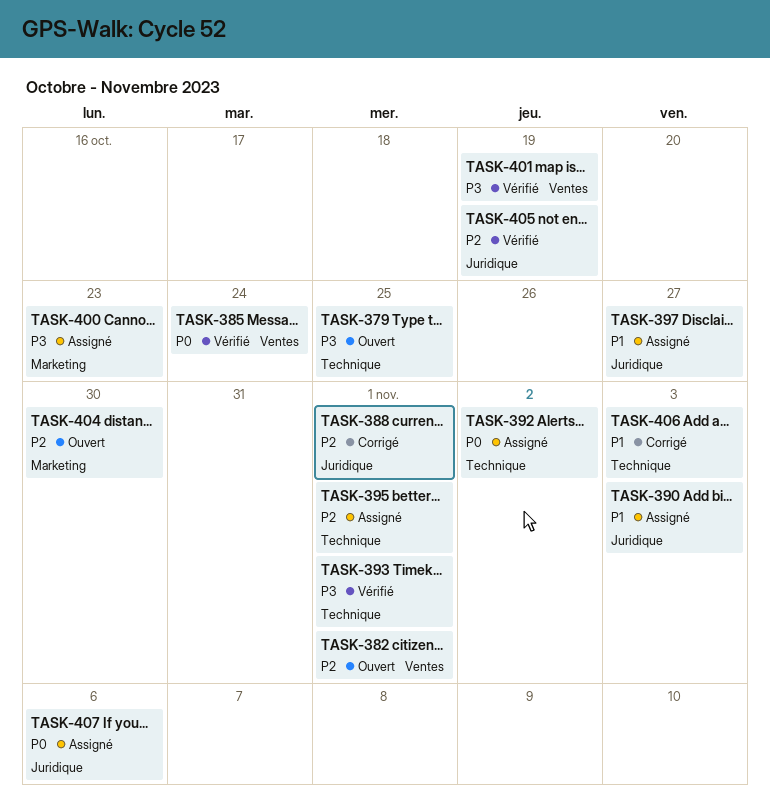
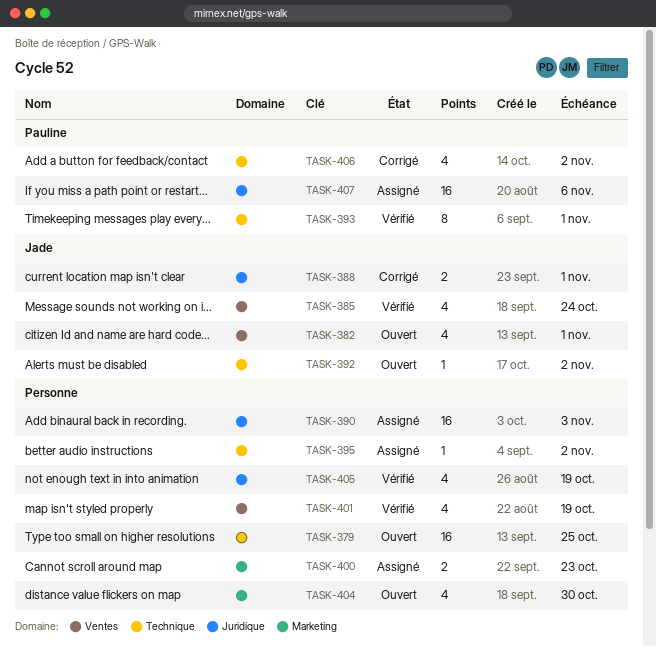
TASK-392, status: Assigné -> Ouvert
TASK-395, due: Nov 1 -> Nov 2
TASK-397: present -> none
TASK-406, due: Nov 3 -> Nov 2

